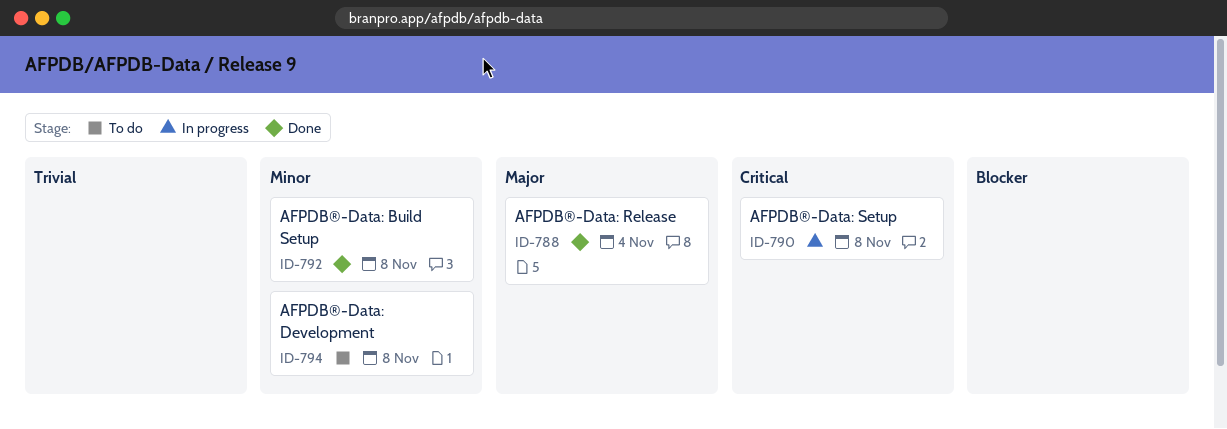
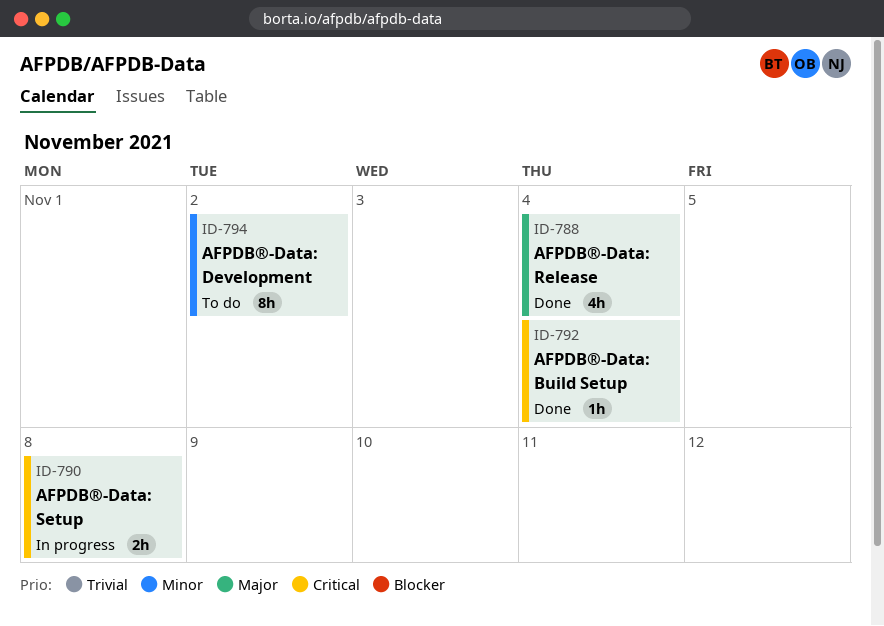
ID-792, priority: Minor -> Critical
ID-792, due: Nov 8 -> Nov 4
ID-794, due: Nov 8 -> Nov 2

